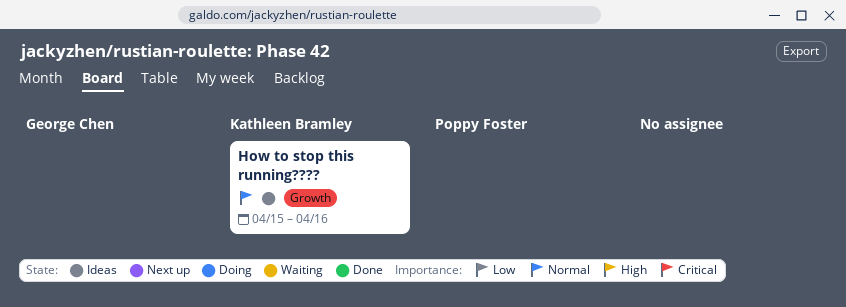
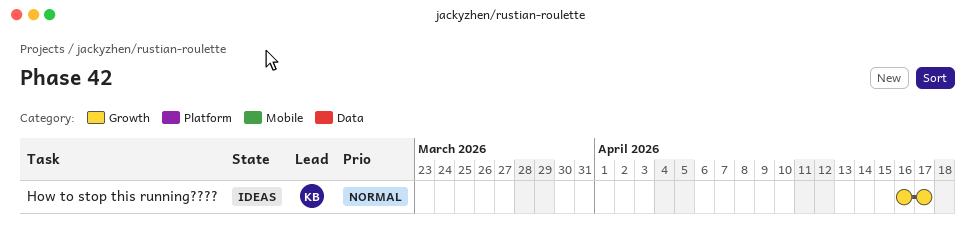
How to stop this running????, start: Apr 15 -> Apr 16
How to stop this running????, due: Apr 16 -> Apr 17

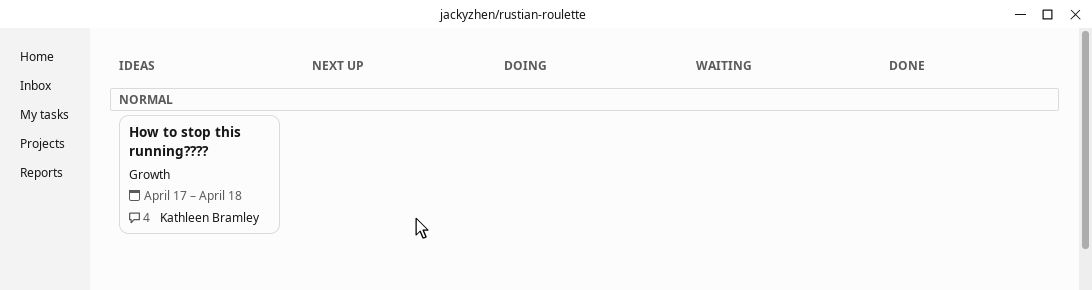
How to stop this running????, start: Apr 16 -> Apr 17
How to stop this running????, due: Apr 17 -> Apr 18

